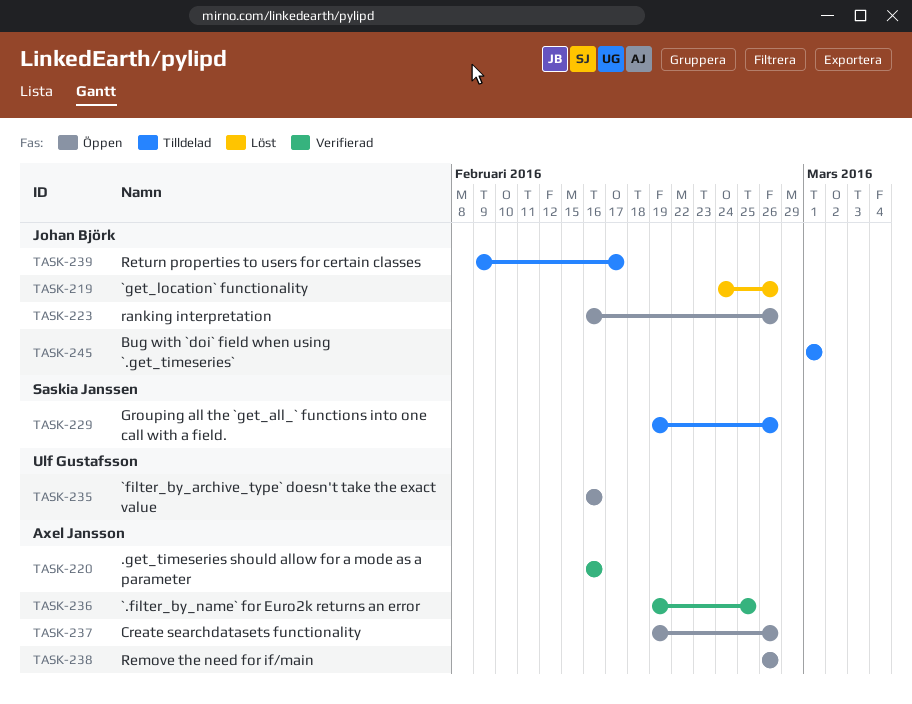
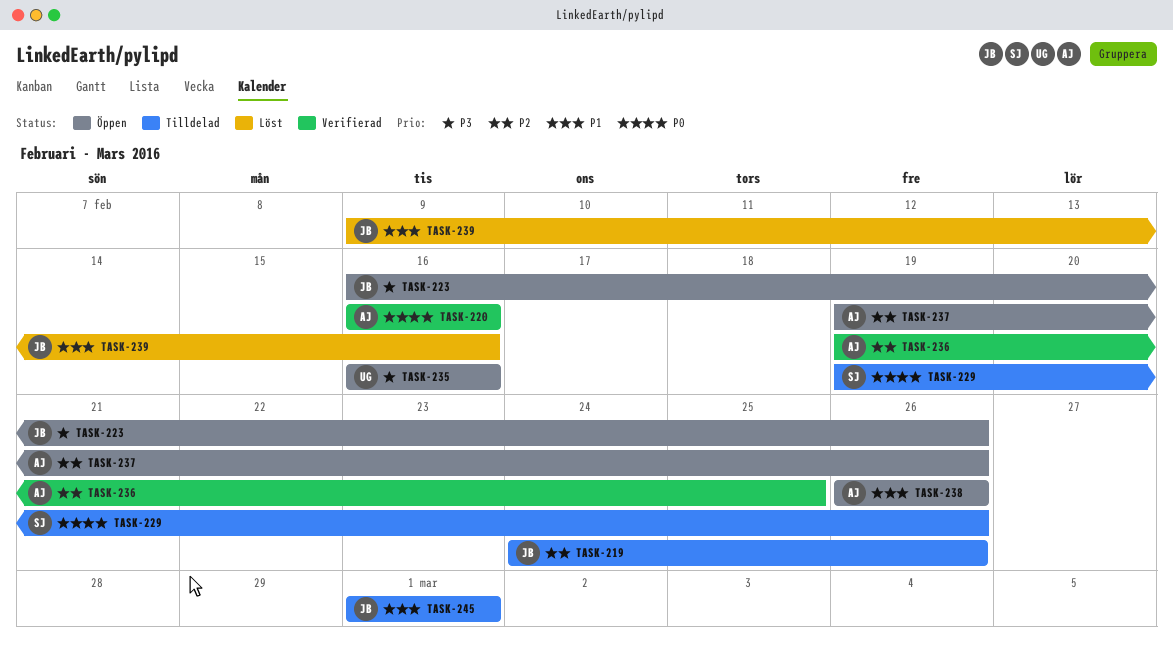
TASK-219, status: Löst -> Tilldelad
TASK-239, status: Tilldelad -> Löst
TASK-239, due: Feb 17 -> Feb 16

